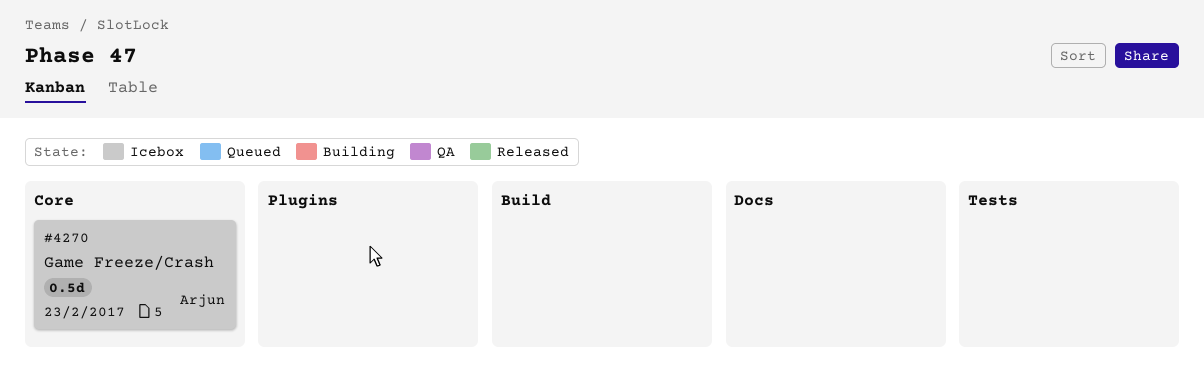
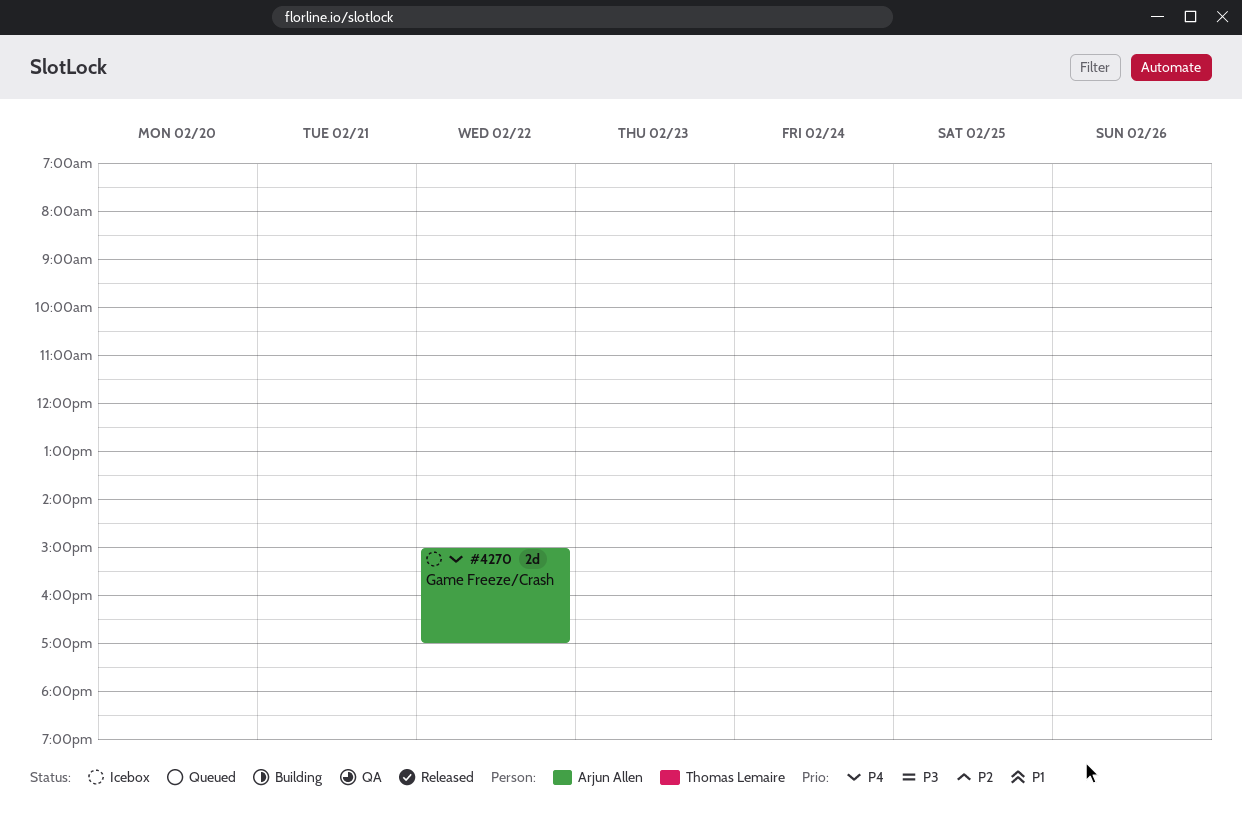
#4270, estimate: 0.5d -> 2d
#4270, day: Feb 23 -> Feb 22

